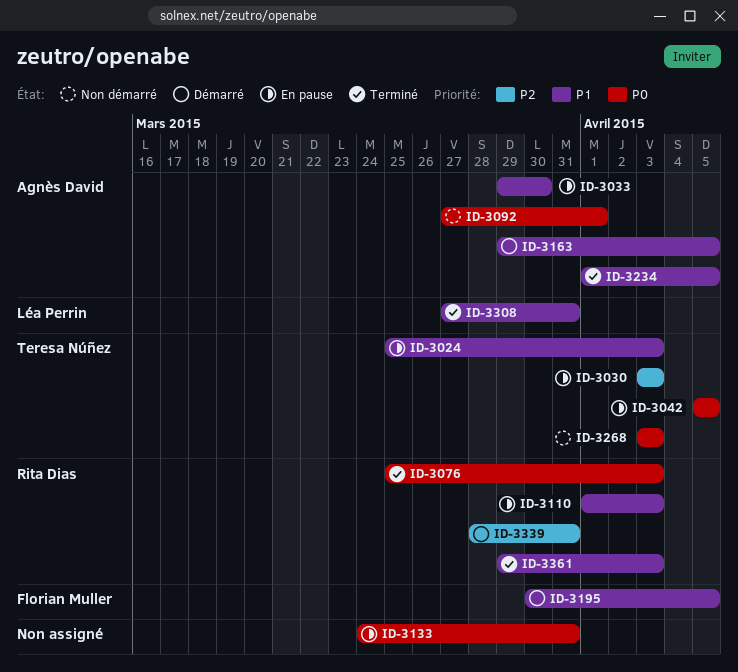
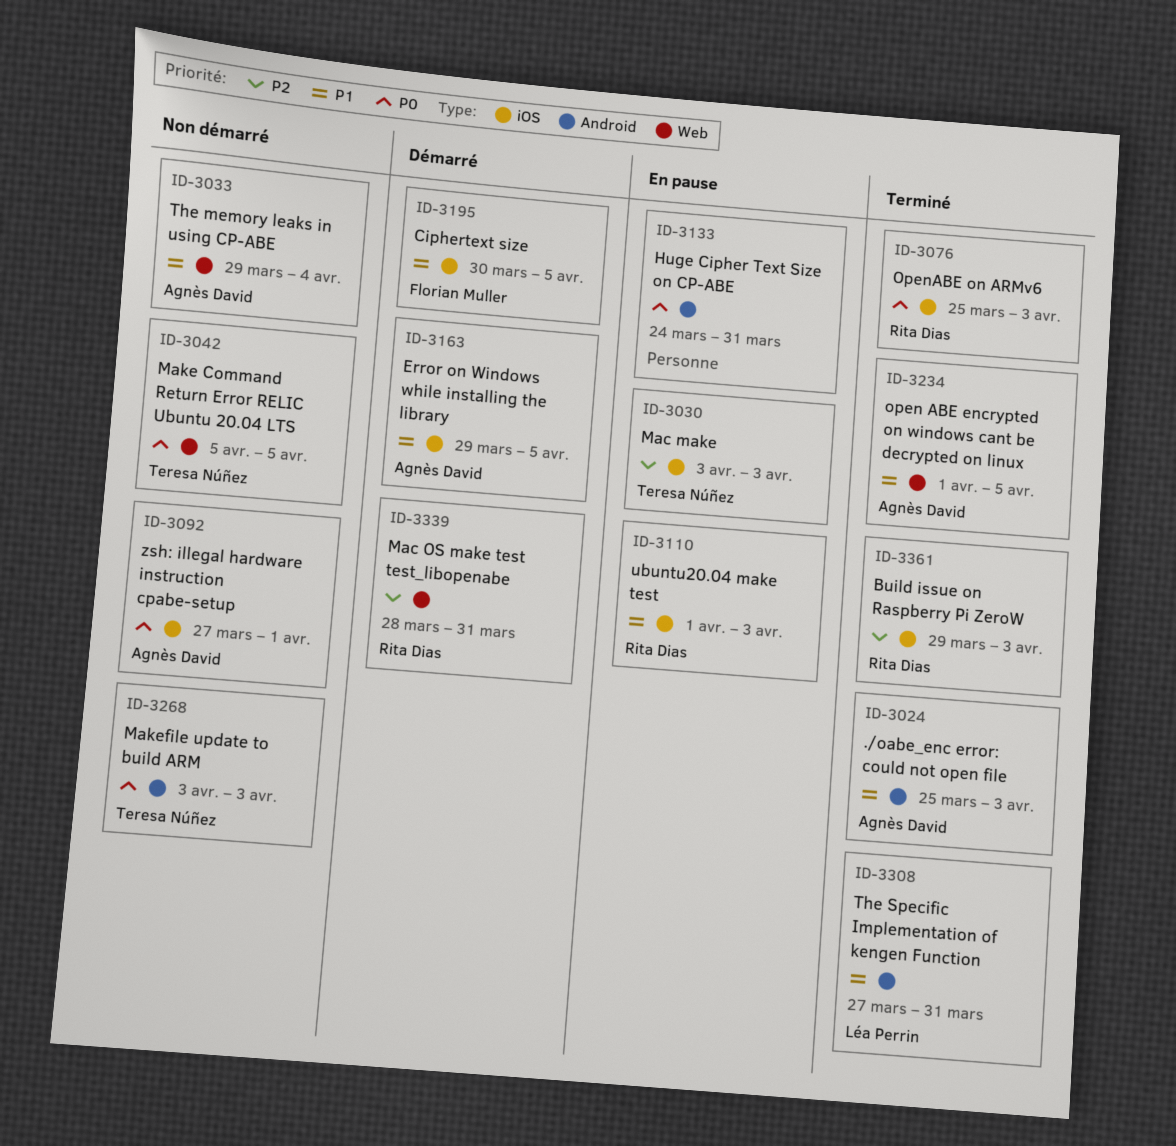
ID-3024, status: En pause -> Terminé
ID-3024, owner: Teresa Núñez -> Agnès David
ID-3033, status: En pause -> Non démarré
ID-3033, due: Mar 30 -> Apr 4
ID-3042, status: En pause -> Non démarré
ID-3361, priority: P1 -> P2

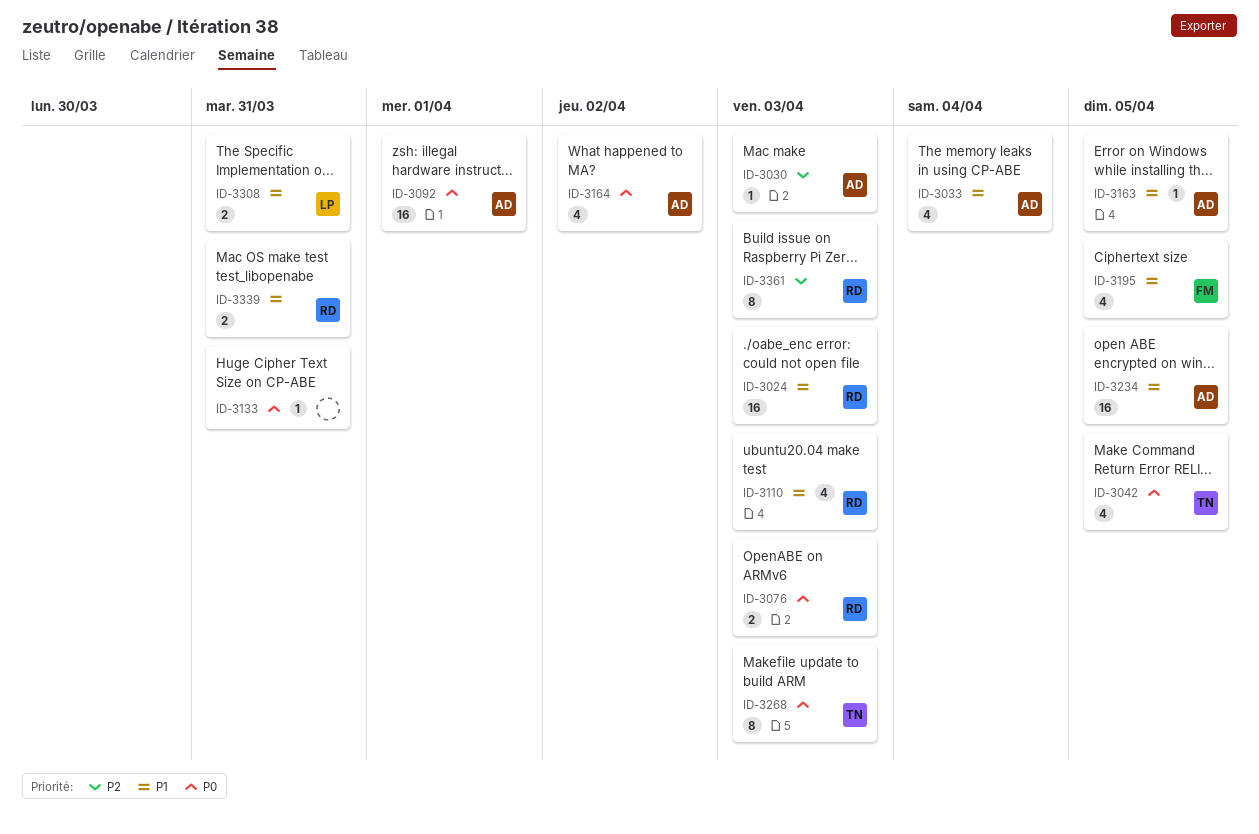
ID-3024, owner: Agnès David -> Rita Dias
ID-3030, owner: Teresa Núñez -> Agnès David
ID-3164: none -> present
ID-3339, priority: P2 -> P1

